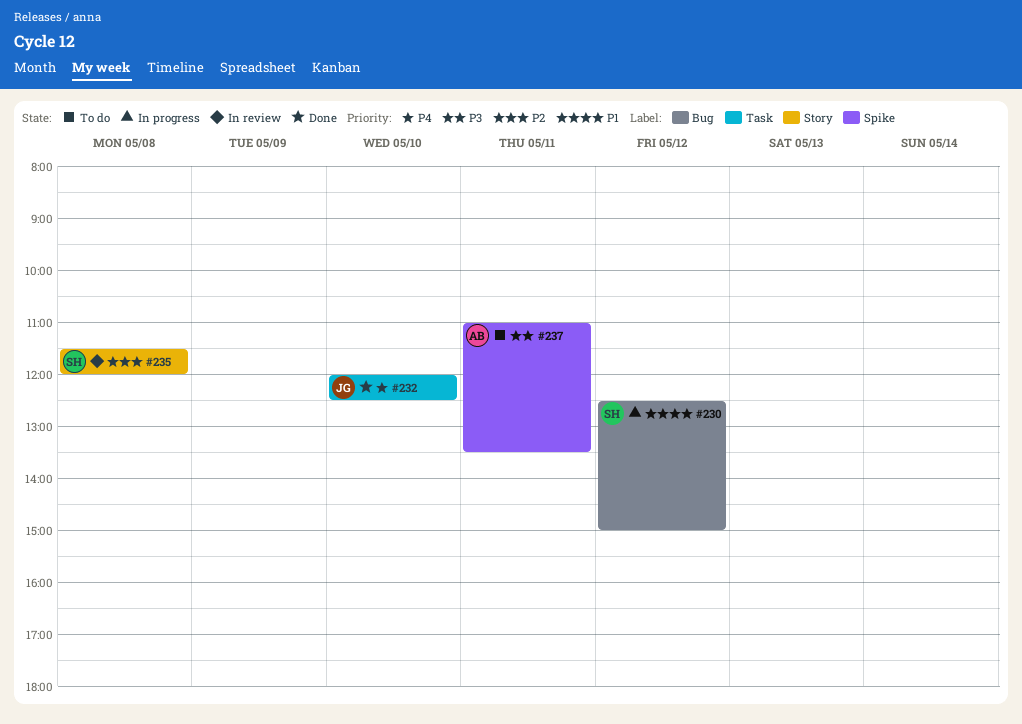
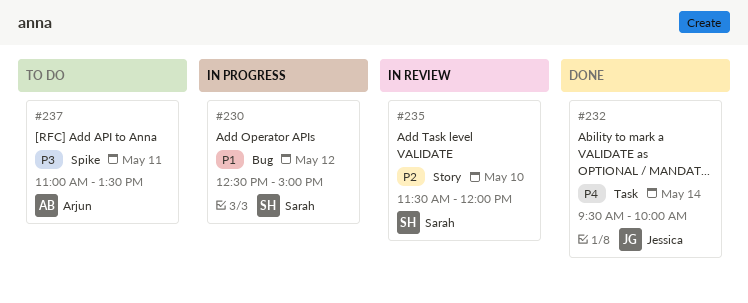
#232, day: May 10 -> May 14
#232, begins: 12:00 -> 09:30
#232, ends: 12:30 -> 10:00
#235, day: May 8 -> May 10

